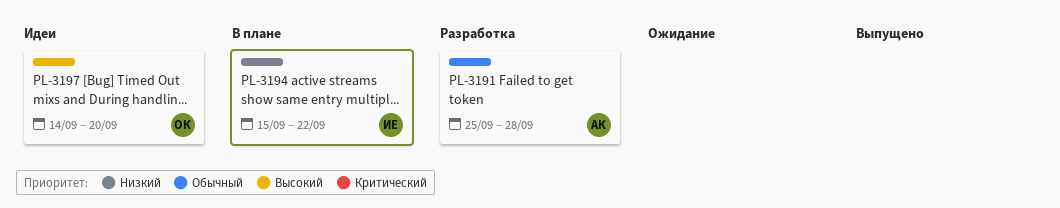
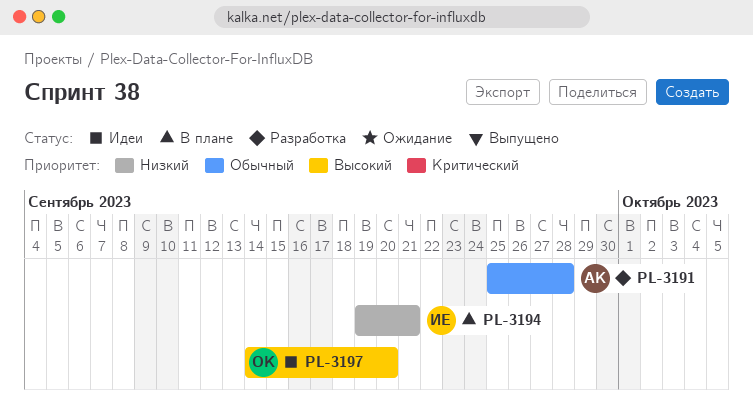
PL-3194, start: Sep 15 -> Sep 19
PL-3194, due: Sep 22 -> Sep 21

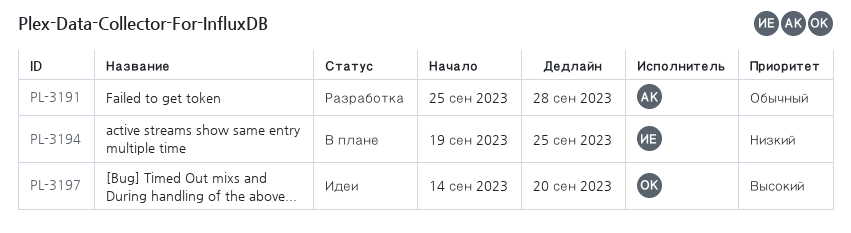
PL-3194, due: Sep 21 -> Sep 25

